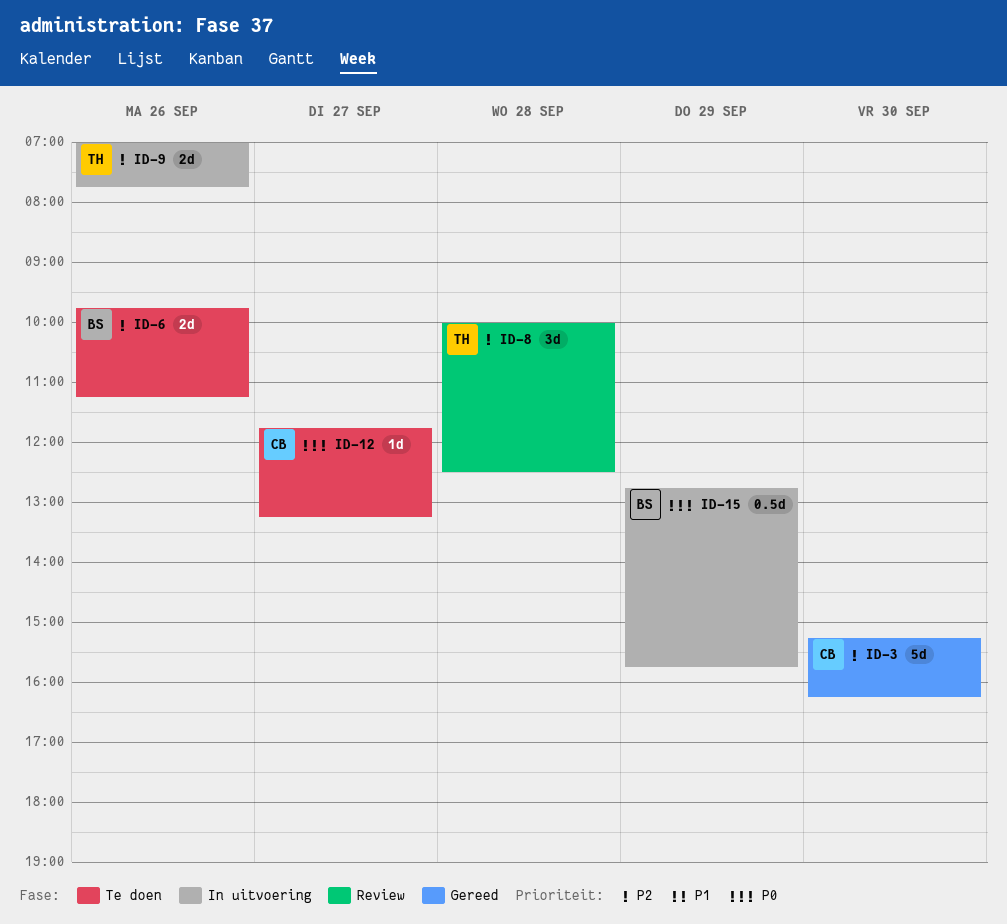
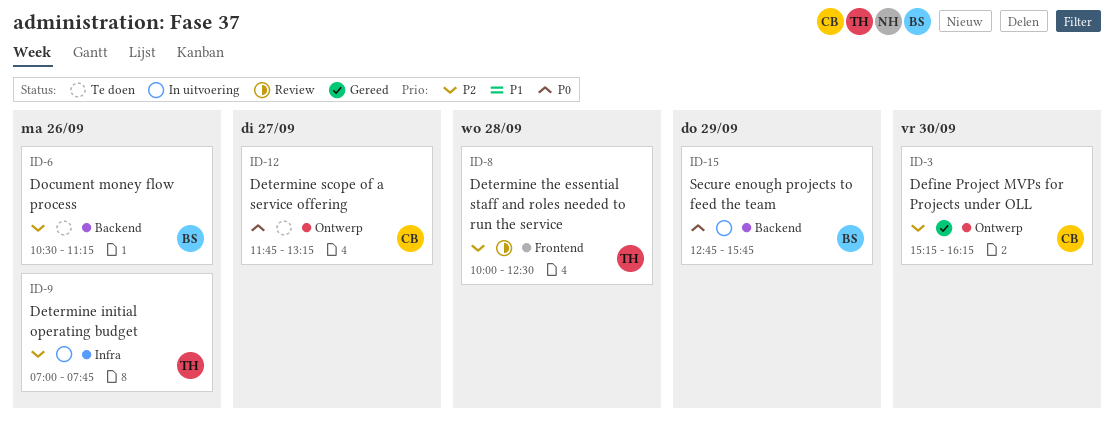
ID-6, begins: 09:45 -> 10:30

